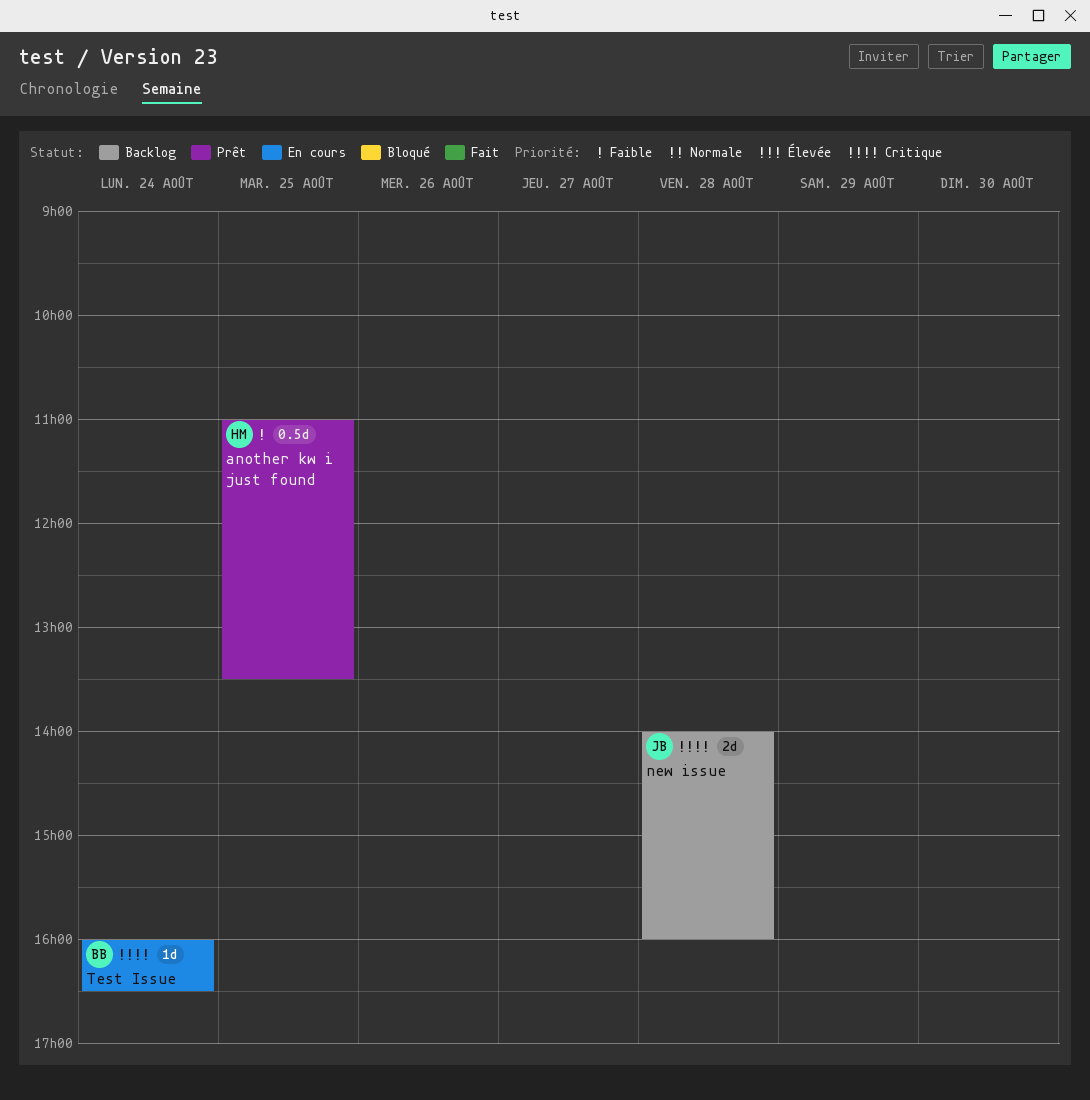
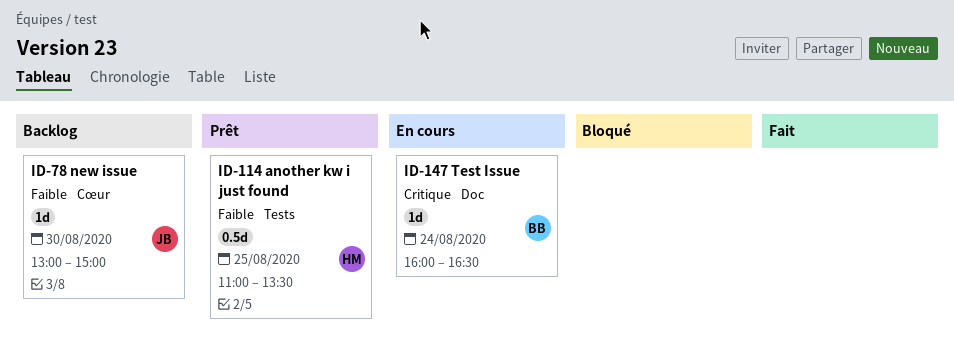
new issue, priority: Critique -> Faible
new issue, estimate: 2d -> 1d
new issue, day: Aug 28 -> Aug 30
new issue, begins: 14:00 -> 13:00
new issue, ends: 16:00 -> 15:00

